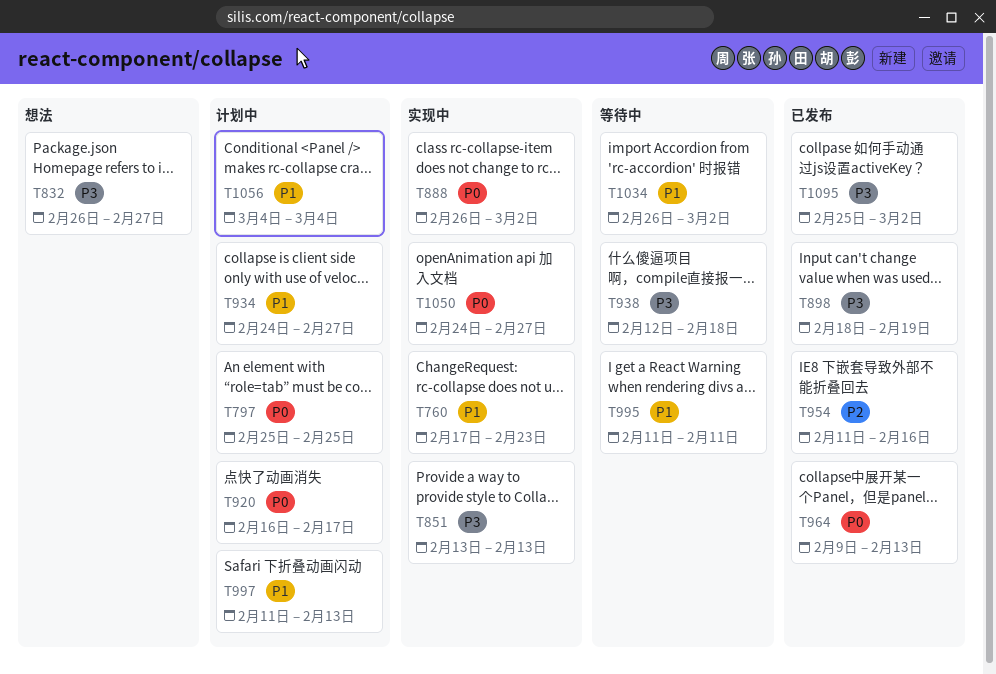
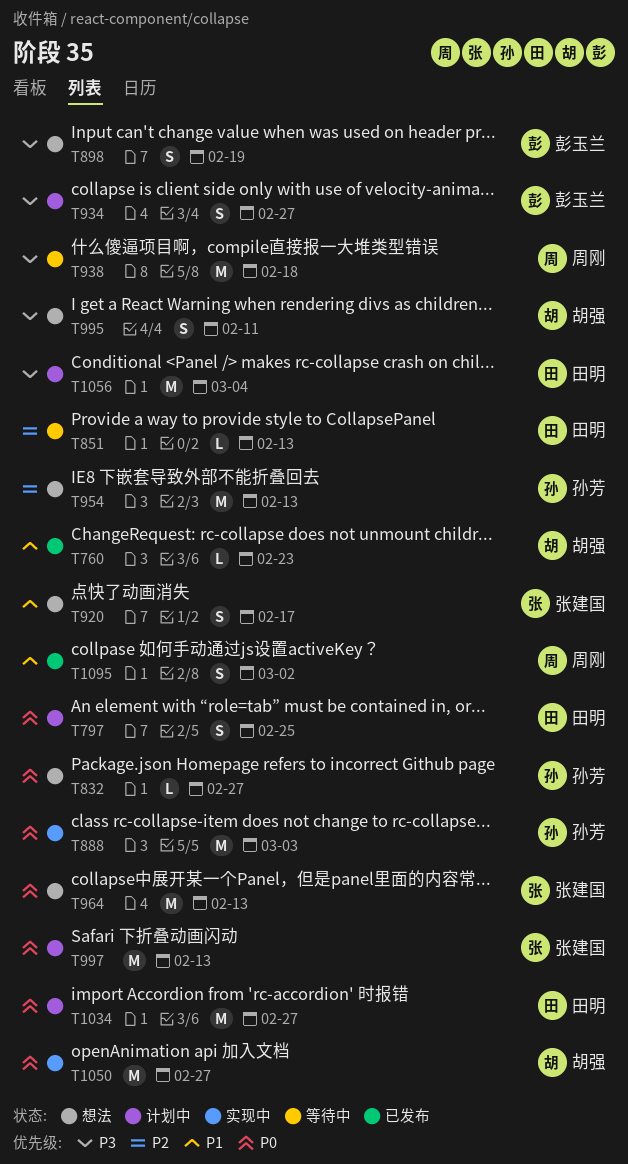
T760, status: 实现中 -> 已发布
T832, priority: P3 -> P0
T851, status: 实现中 -> 等待中
T851, priority: P3 -> P2
T888, due: Mar 2 -> Mar 3
T898, status: 已发布 -> 想法
T920, status: 计划中 -> 想法
T920, priority: P0 -> P1
T934, priority: P1 -> P3
T954, status: 已发布 -> 想法
T954, due: Feb 16 -> Feb 13
T964, status: 已发布 -> 想法
T995, status: 等待中 -> 想法
T995, priority: P1 -> P3
T997, priority: P1 -> P0
T1034, status: 等待中 -> 计划中
T1034, priority: P1 -> P0
T1034, due: Mar 2 -> Feb 27
T1056, priority: P1 -> P3
T1095, priority: P3 -> P1

